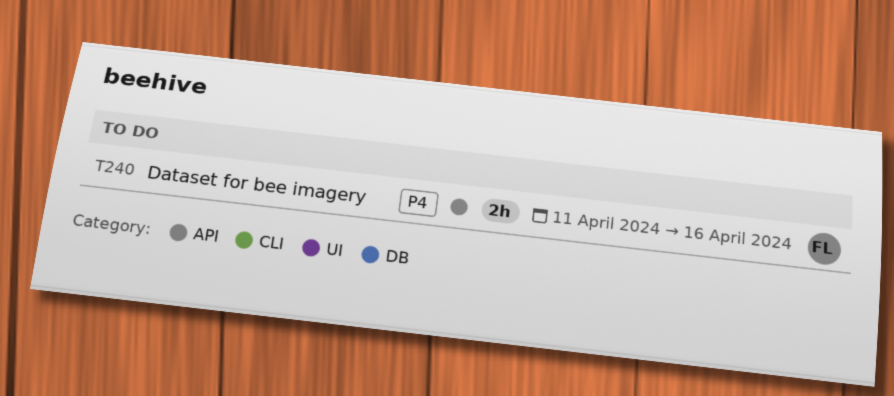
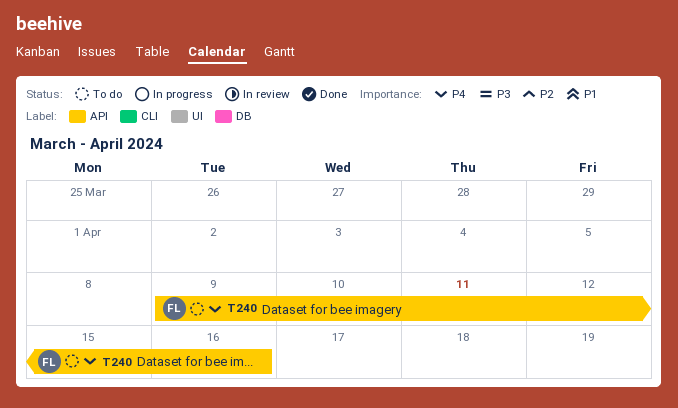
T240, start: Apr 11 -> Apr 9

